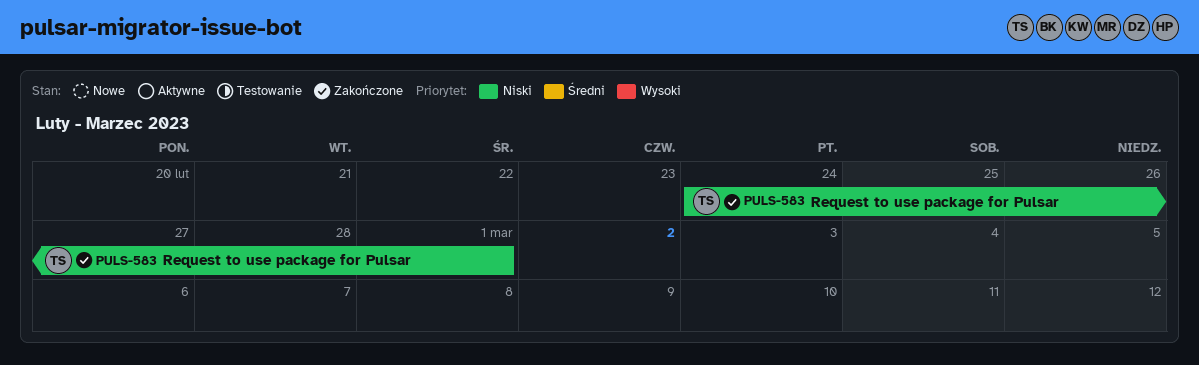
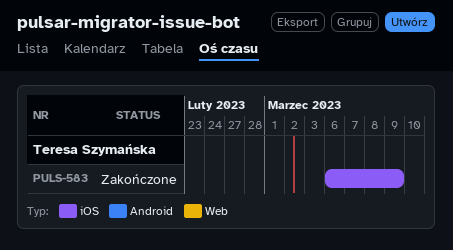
PULS-583, start: Feb 24 -> Mar 6
PULS-583, due: Mar 1 -> Mar 9

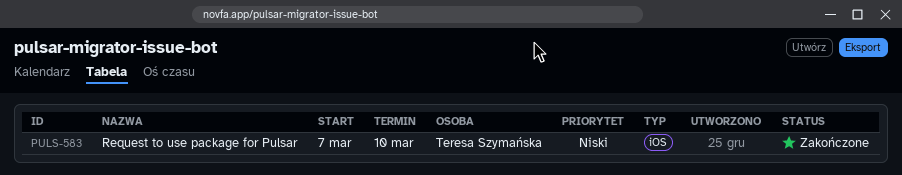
PULS-583, start: Mar 6 -> Mar 7
PULS-583, due: Mar 9 -> Mar 10

